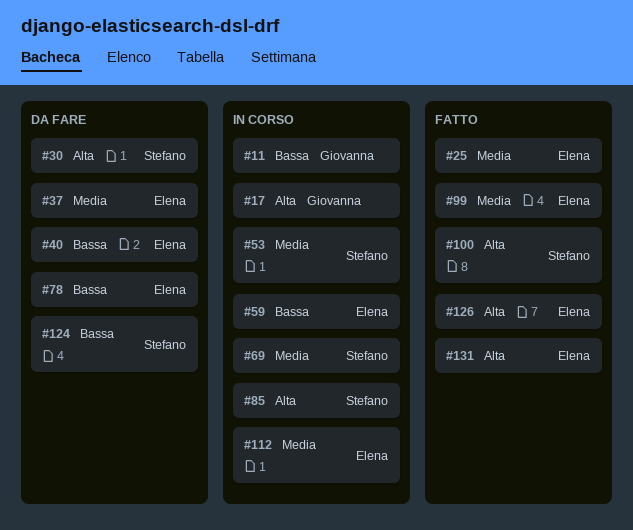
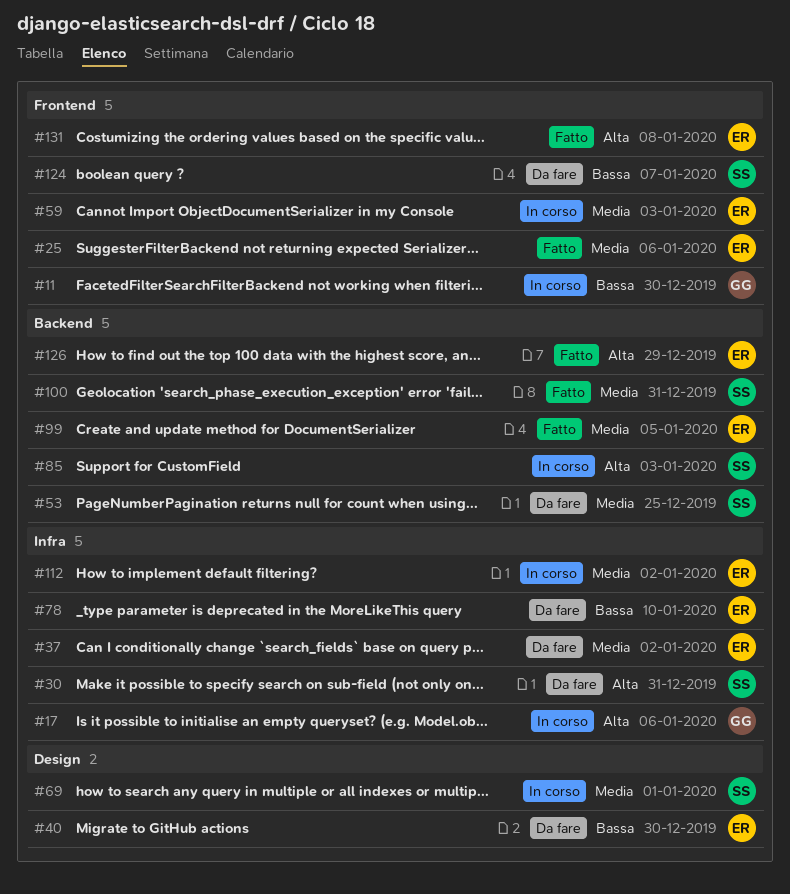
#53, status: In corso -> Da fare
#59, priority: Bassa -> Media
#100, priority: Alta -> Media

